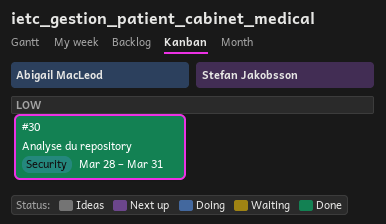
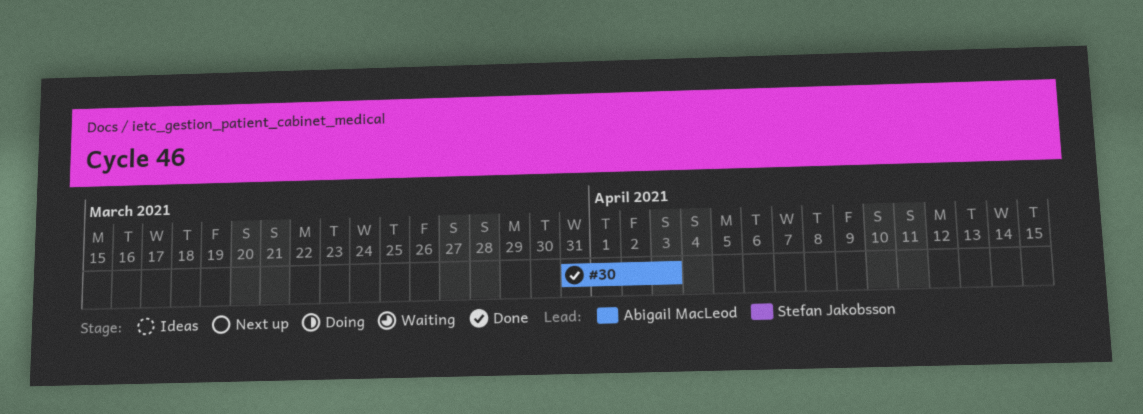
#30, start: Mar 28 -> Mar 31
#30, due: Mar 31 -> Apr 3

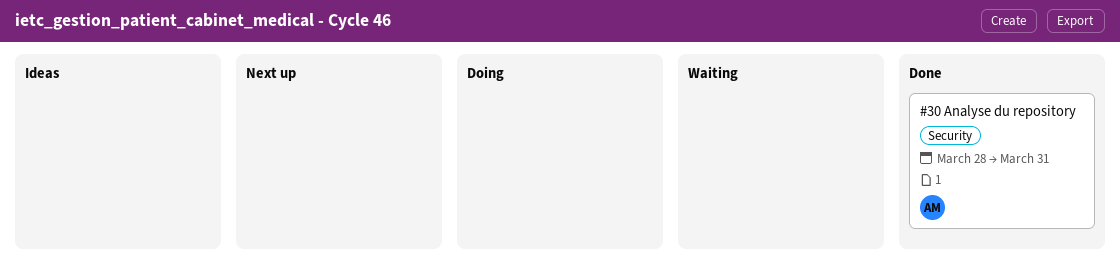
#30, start: Mar 31 -> Mar 28
#30, due: Apr 3 -> Mar 31

